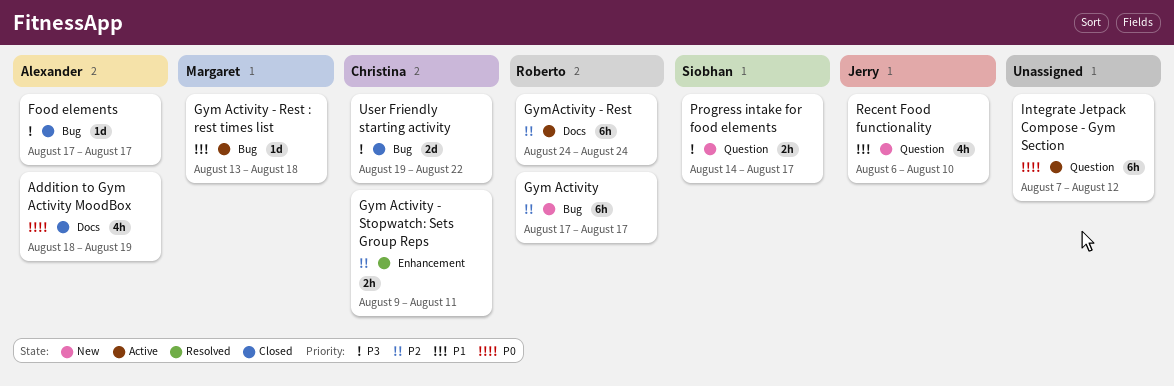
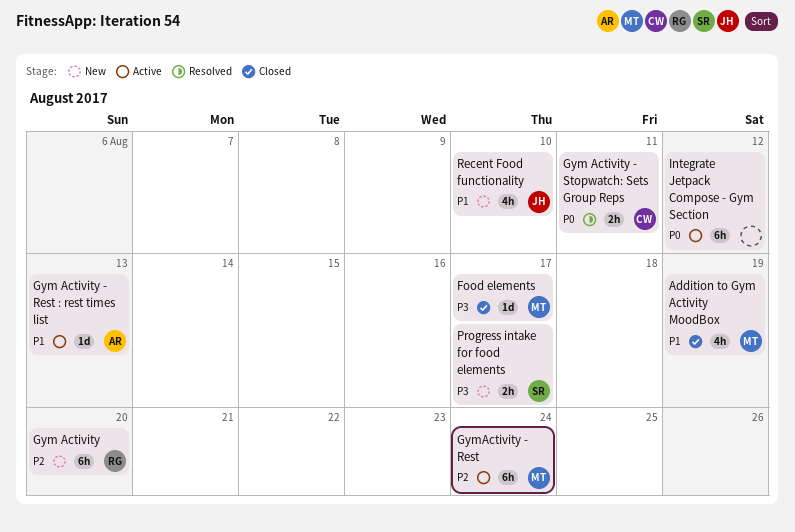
Addition to Gym Activity MoodBox, owner: Alexander -> Margaret
Addition to Gym Activity MoodBox, priority: P0 -> P1
Food elements, owner: Alexander -> Margaret
Gym Activity, due: Aug 17 -> Aug 20
Gym Activity - Rest : rest times list, owner: Margaret -> Alexander
Gym Activity - Rest : rest times list, due: Aug 18 -> Aug 13
Gym Activity - Stopwatch: Sets Group Reps, priority: P2 -> P0
GymActivity - Rest, owner: Roberto -> Margaret
User Friendly starting activity: present -> none

